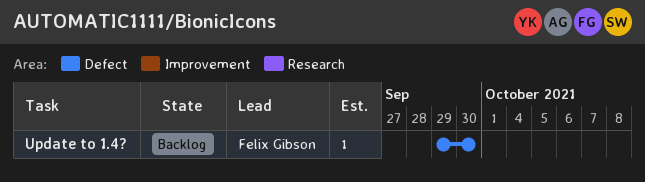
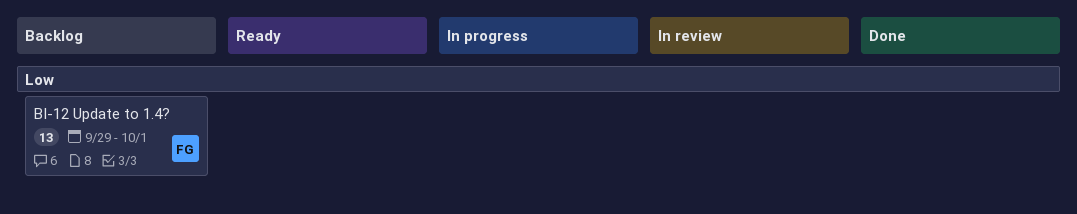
Update to 1.4?, estimate: 1 -> 13
Update to 1.4?, due: Sep 30 -> Oct 1

